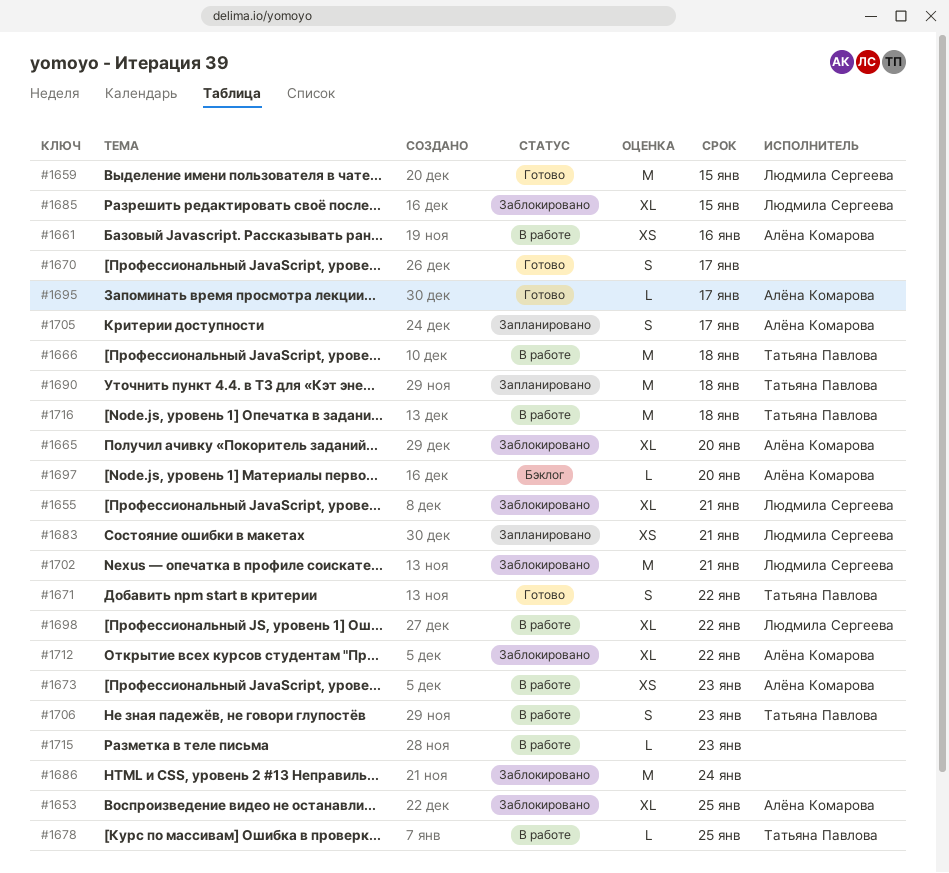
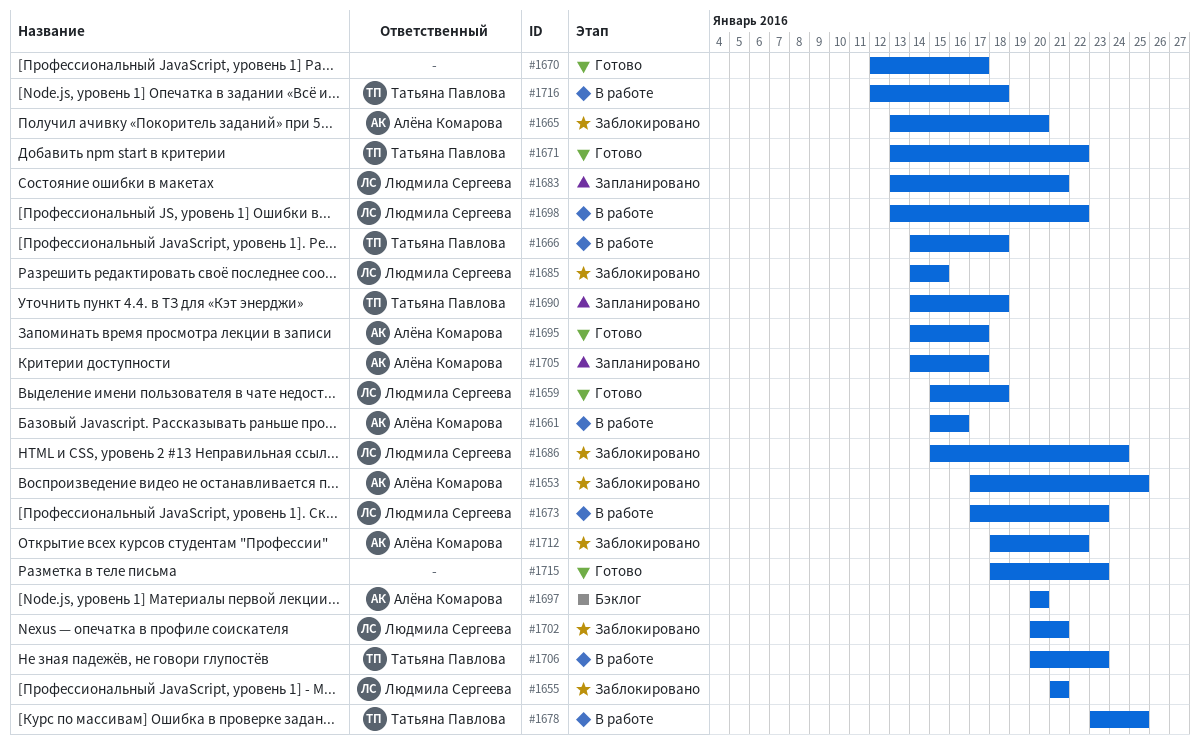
#1659, due: Jan 15 -> Jan 18
#1673, owner: Алёна Комарова -> Людмила Сергеева
#1686, owner: none -> Людмила Сергеева
#1715, status: В работе -> Готово

